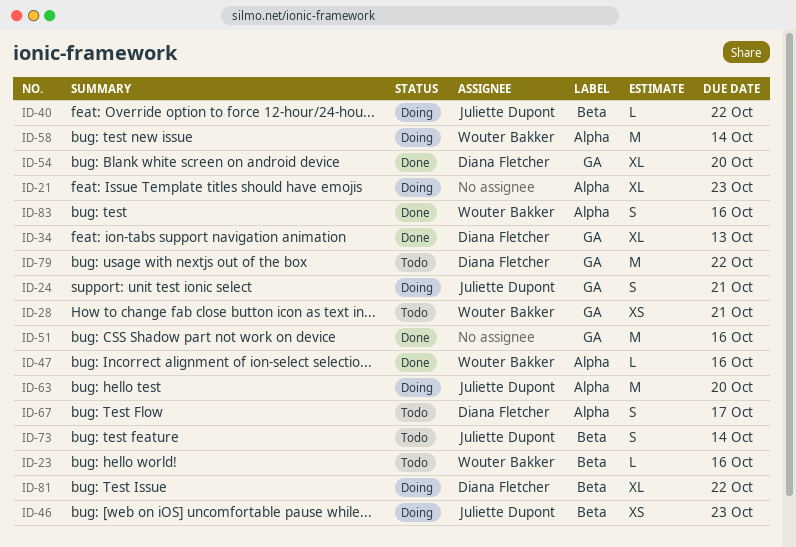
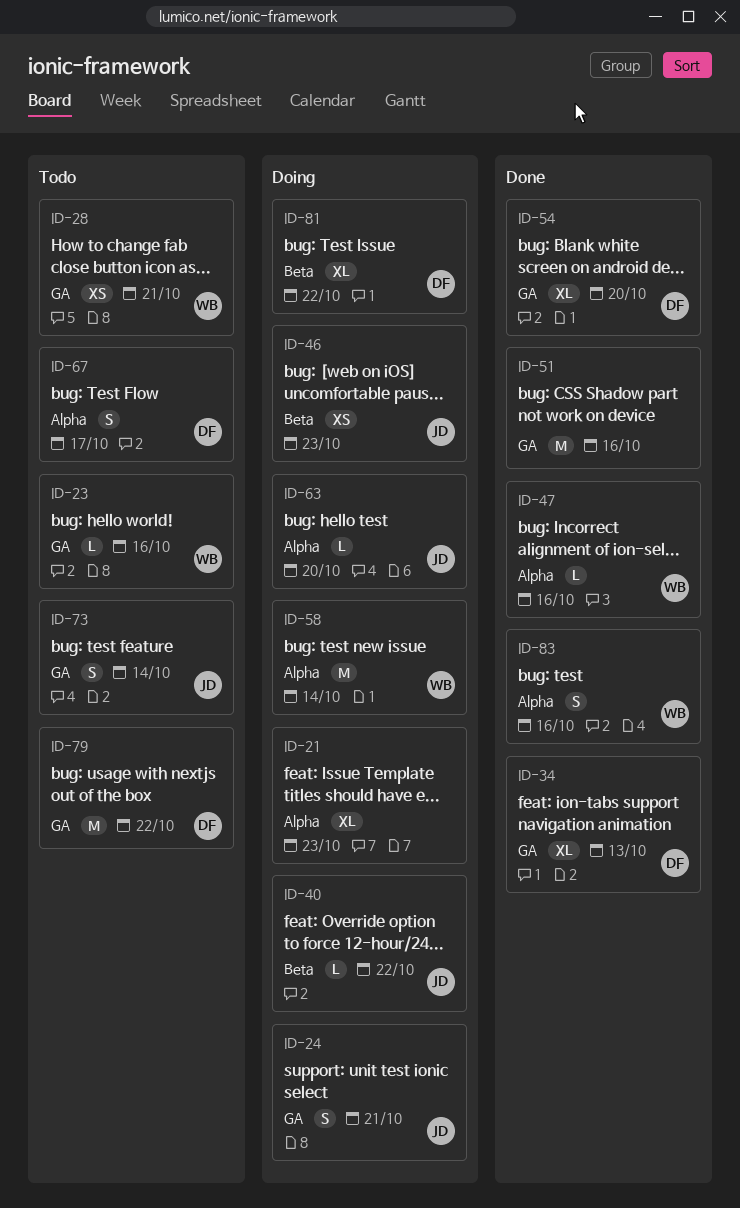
ID-23, label: Beta -> GA
ID-63, estimate: M -> L
ID-73, label: Beta -> GA

